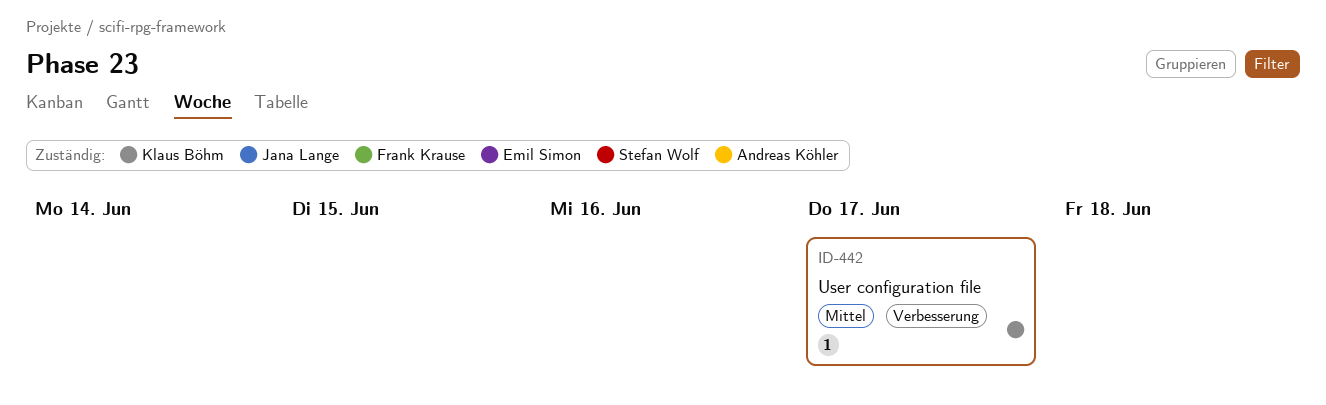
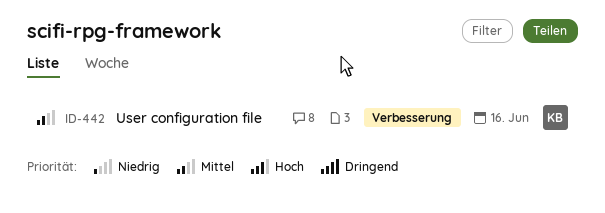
ID-442, due: Jun 17 -> Jun 16

